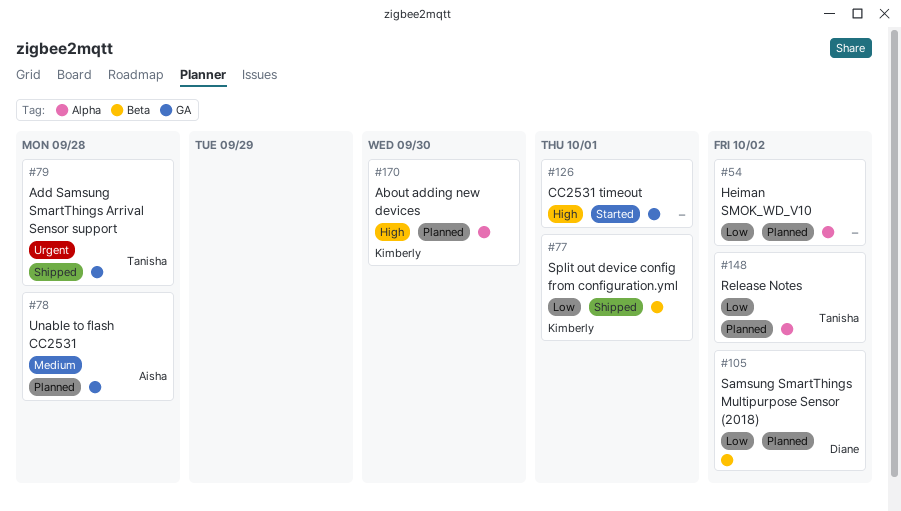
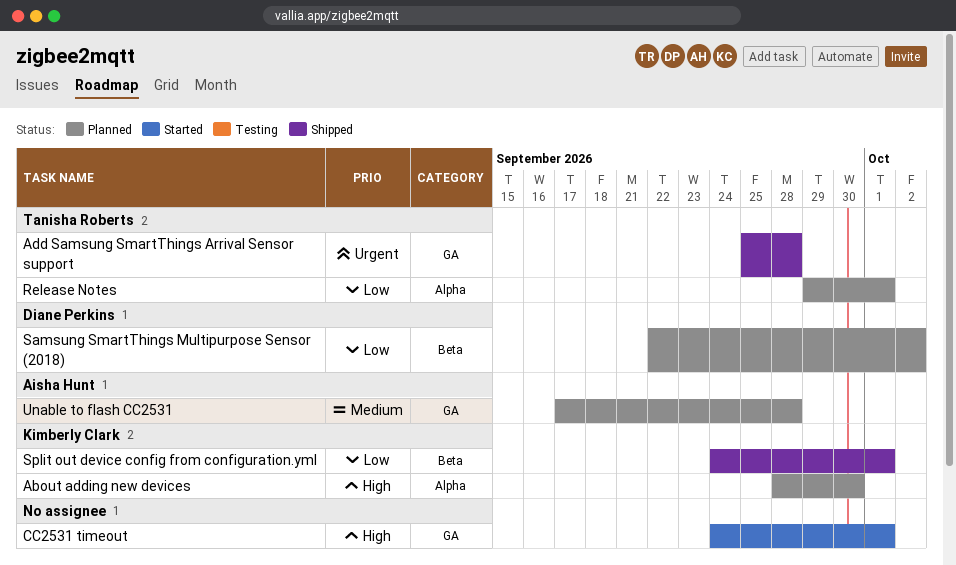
Heiman SMOK_WD_V10: present -> none
Release Notes, due: Oct 2 -> Oct 1

